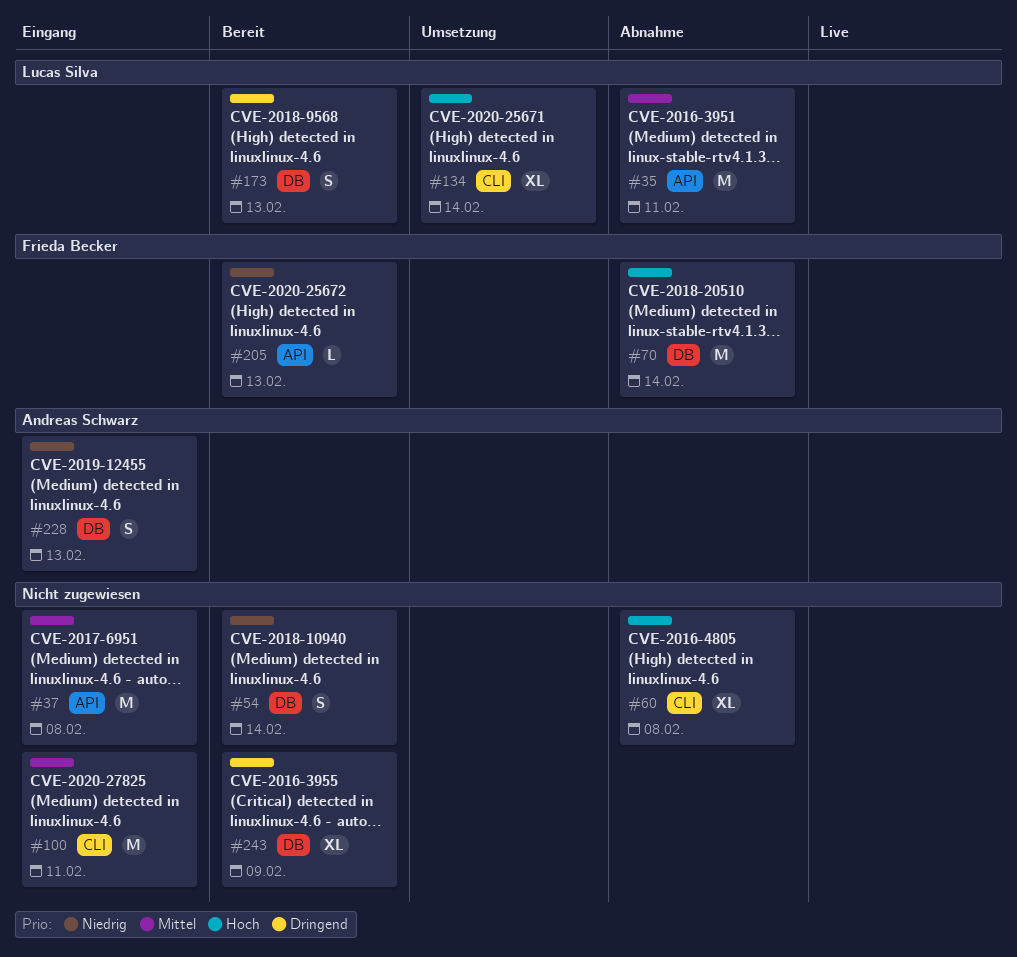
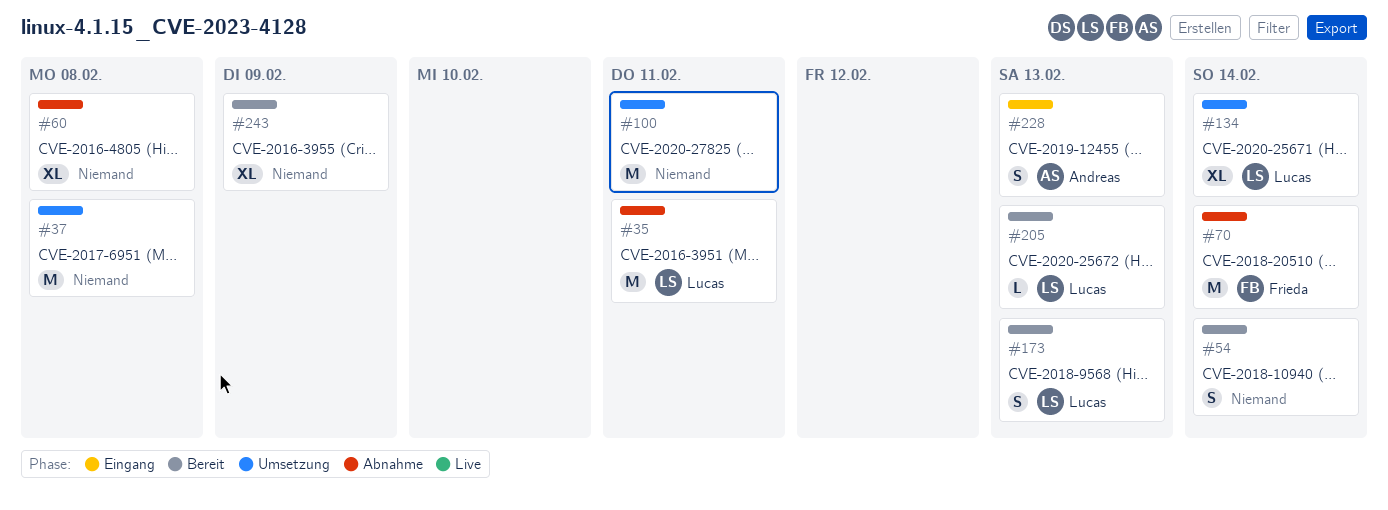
#37, status: Eingang -> Umsetzung
#100, status: Eingang -> Umsetzung
#205, owner: Frieda Becker -> Lucas Silva

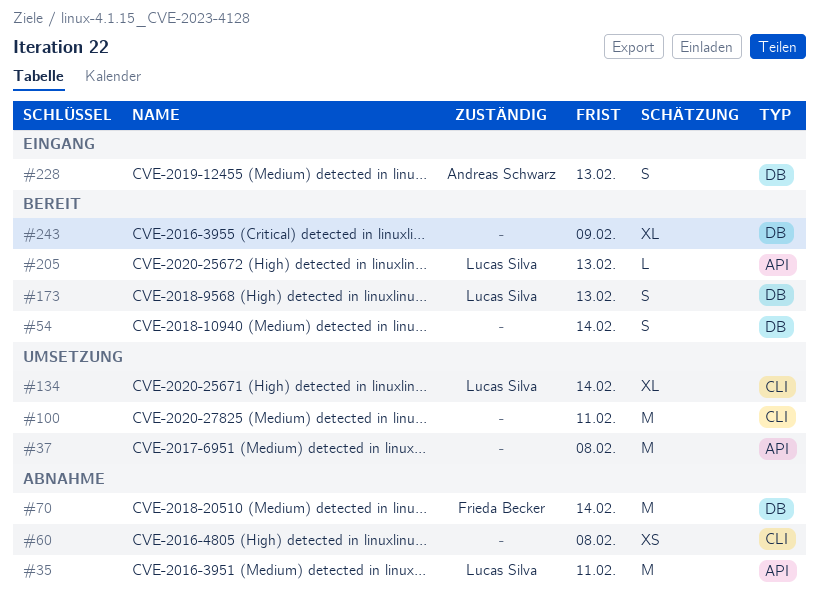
#60, estimate: XL -> XS

